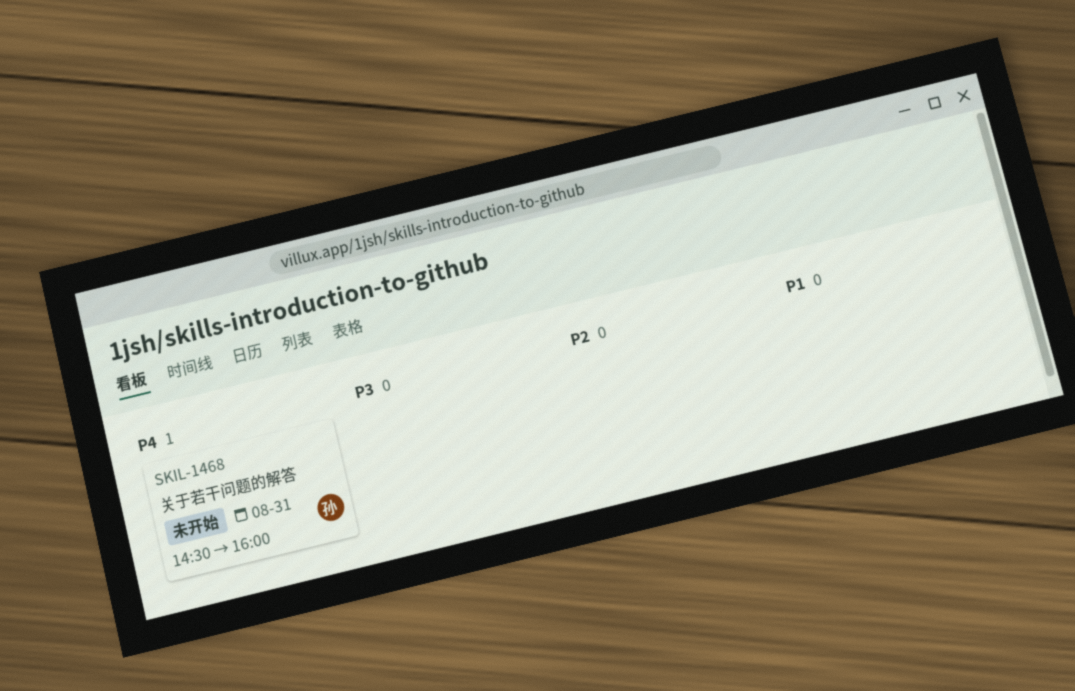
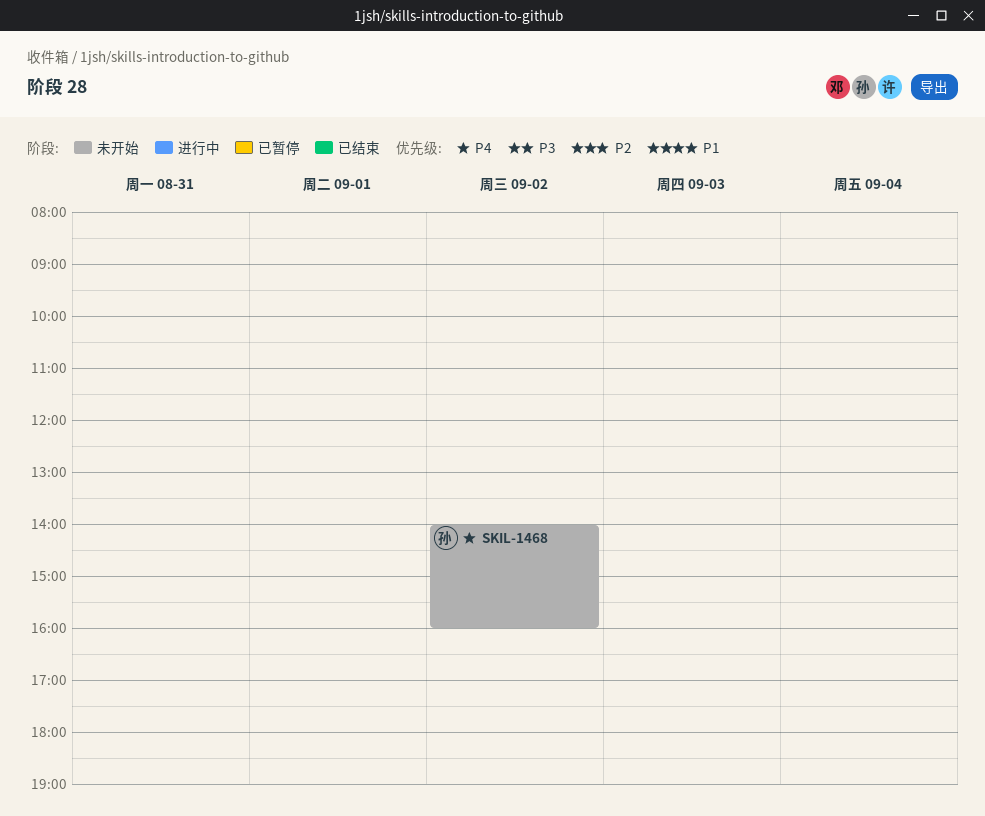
SKIL-1468, day: Aug 31 -> Sep 2
SKIL-1468, begins: 14:30 -> 14:00

